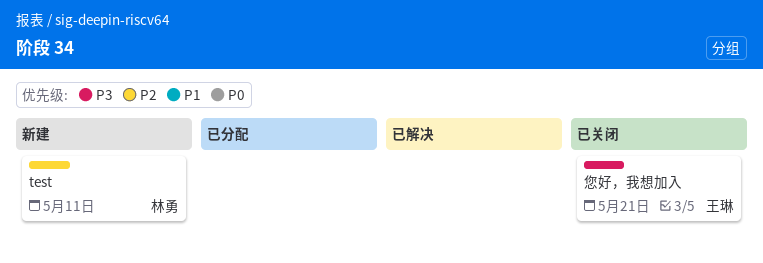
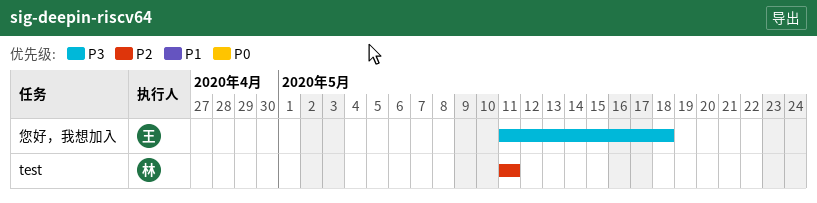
您好，我想加入, due: May 21 -> May 18

